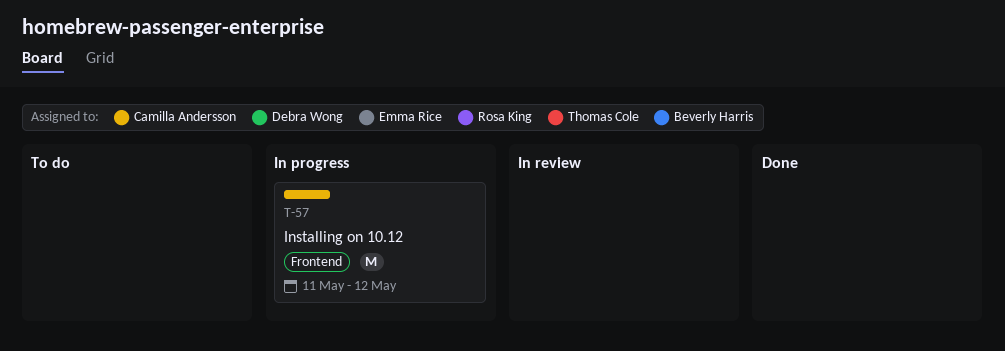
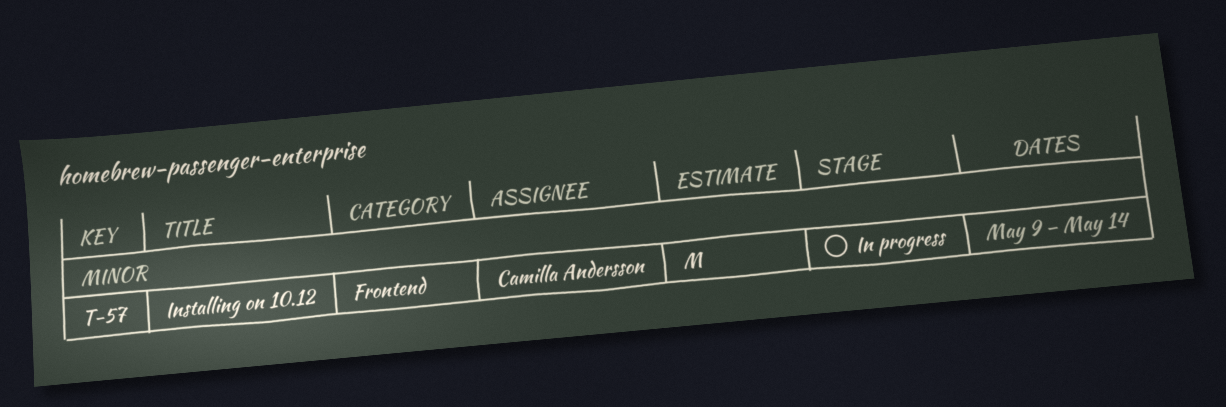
T-57, start: May 11 -> May 9
T-57, due: May 12 -> May 14

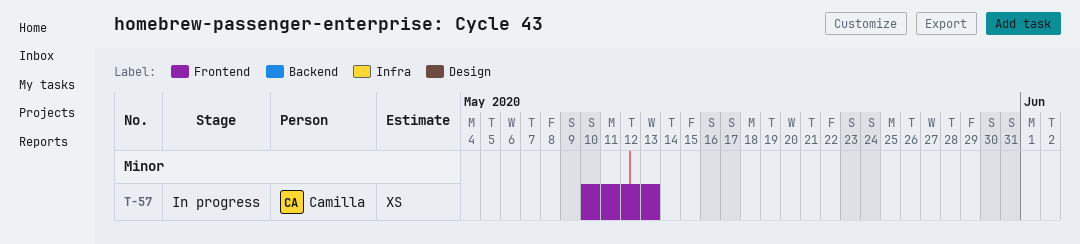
T-57, estimate: M -> XS
T-57, start: May 9 -> May 10
T-57, due: May 14 -> May 13

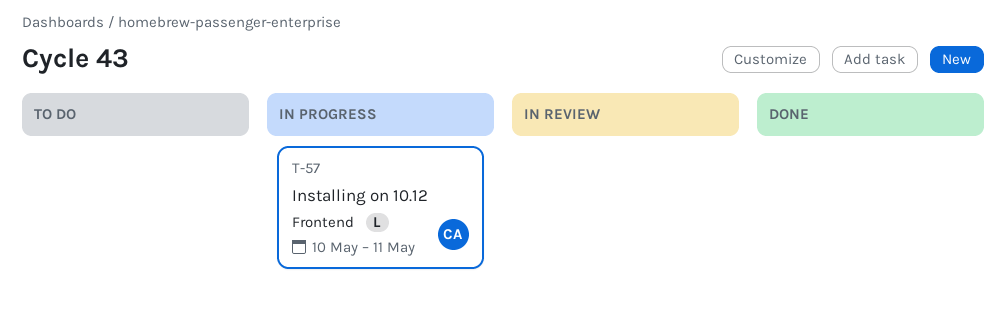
T-57, estimate: XS -> L
T-57, due: May 13 -> May 11

